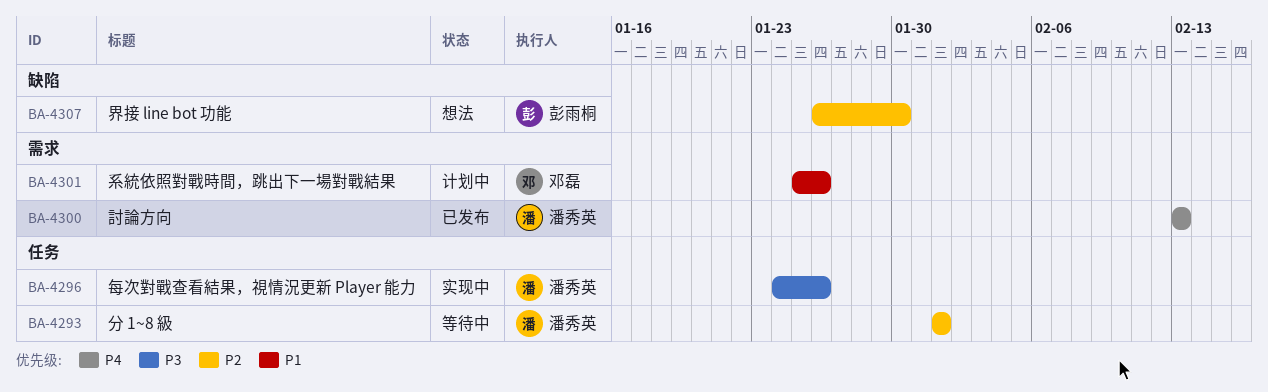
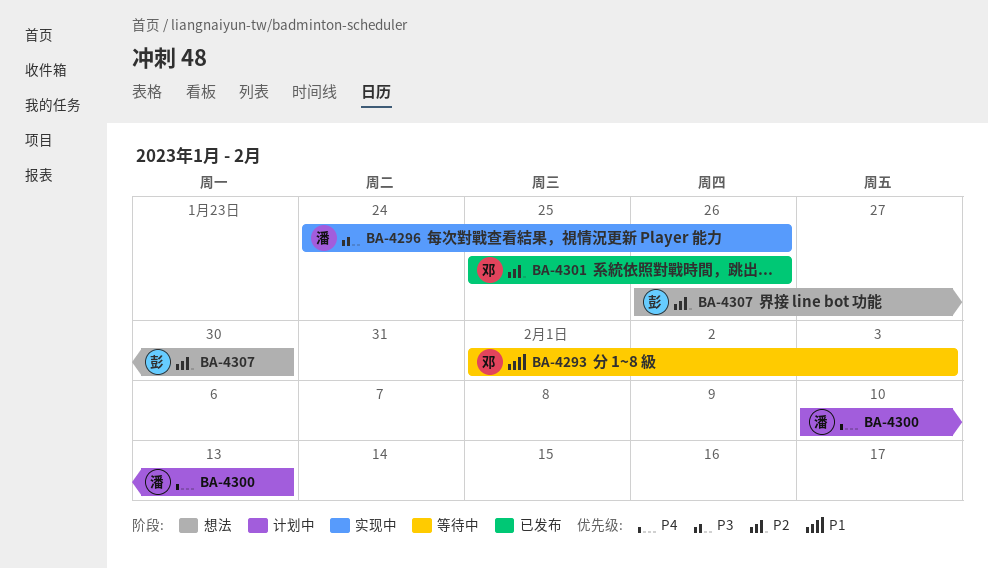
BA-4293, owner: 潘秀英 -> 邓磊
BA-4293, priority: P2 -> P1
BA-4293, due: Feb 1 -> Feb 3
BA-4300, status: 已发布 -> 计划中
BA-4300, start: Feb 13 -> Feb 10
BA-4301, status: 计划中 -> 已发布
BA-4301, priority: P1 -> P2

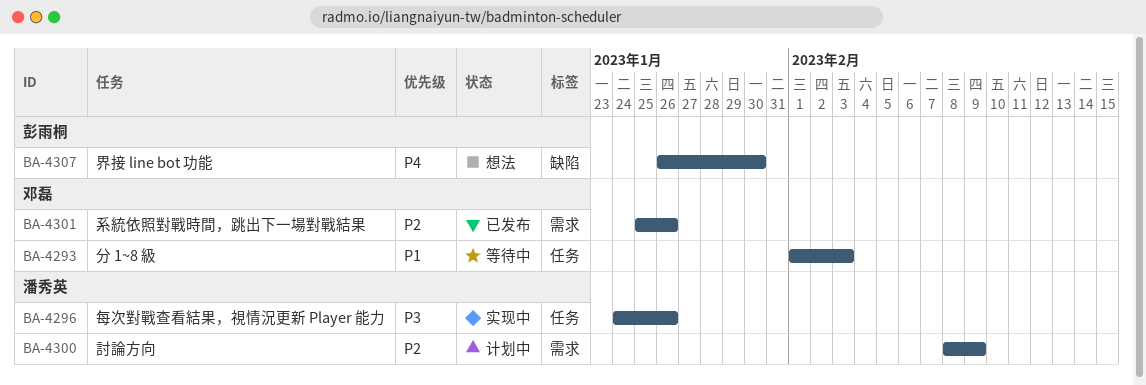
BA-4300, priority: P4 -> P2
BA-4300, start: Feb 10 -> Feb 8
BA-4300, due: Feb 13 -> Feb 9
BA-4307, priority: P2 -> P4

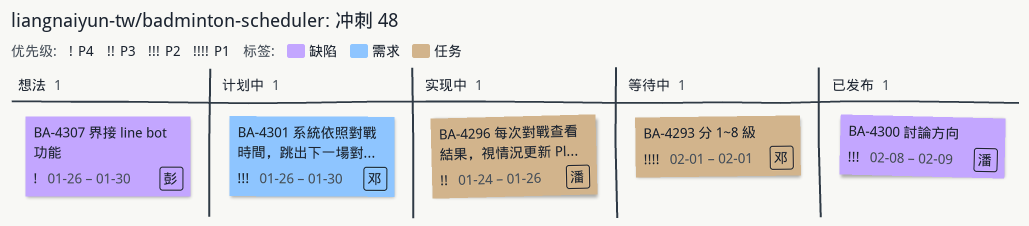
BA-4293, due: Feb 3 -> Feb 1
BA-4300, status: 计划中 -> 已发布
BA-4300, label: 需求 -> 缺陷
BA-4301, status: 已发布 -> 计划中
BA-4301, start: Jan 25 -> Jan 26
BA-4301, due: Jan 26 -> Jan 30

